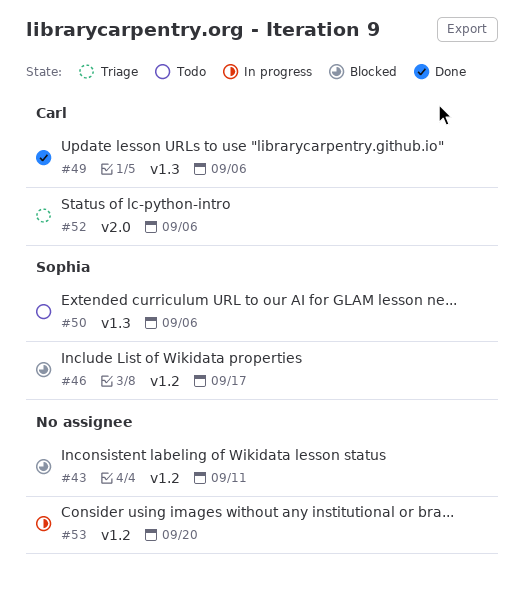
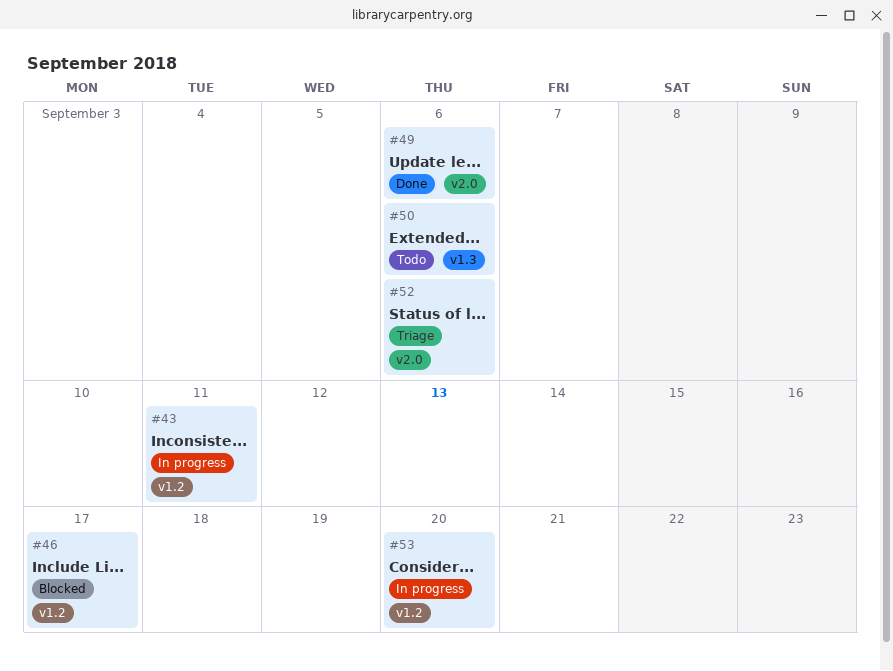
#43, status: Blocked -> In progress
#49, label: v1.3 -> v2.0

